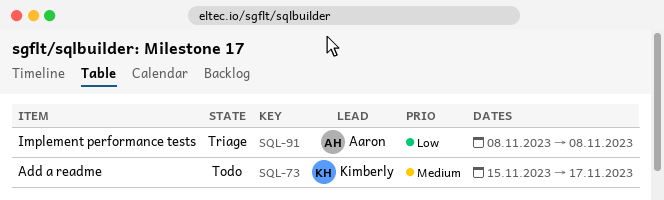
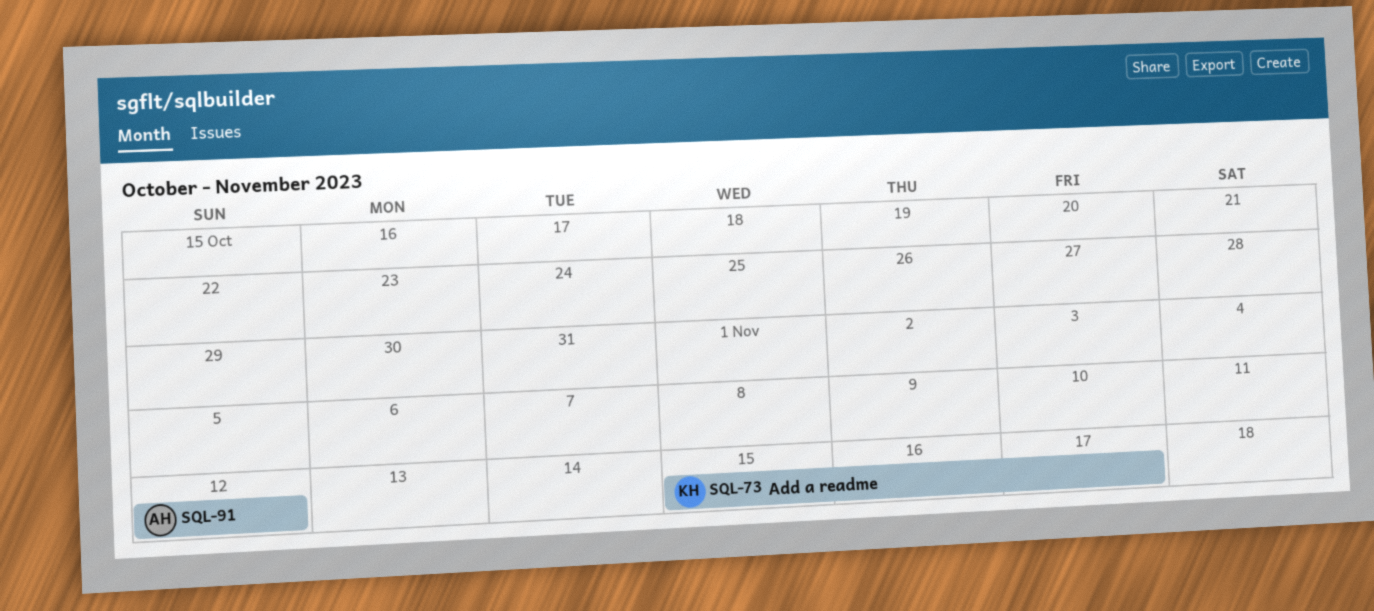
SQL-91, start: Nov 8 -> Nov 12
SQL-91, due: Nov 8 -> Nov 12

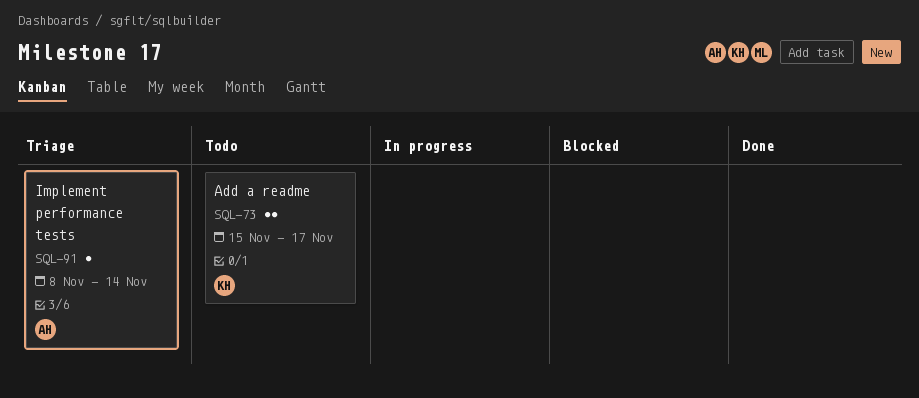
SQL-91, start: Nov 12 -> Nov 8
SQL-91, due: Nov 12 -> Nov 14

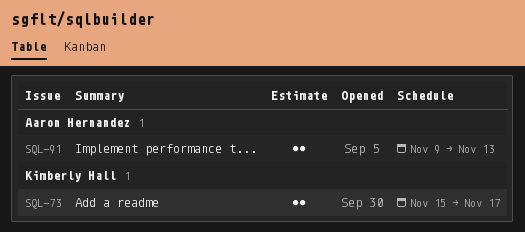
SQL-91, estimate: 1 -> 2
SQL-91, start: Nov 8 -> Nov 9
SQL-91, due: Nov 14 -> Nov 13

